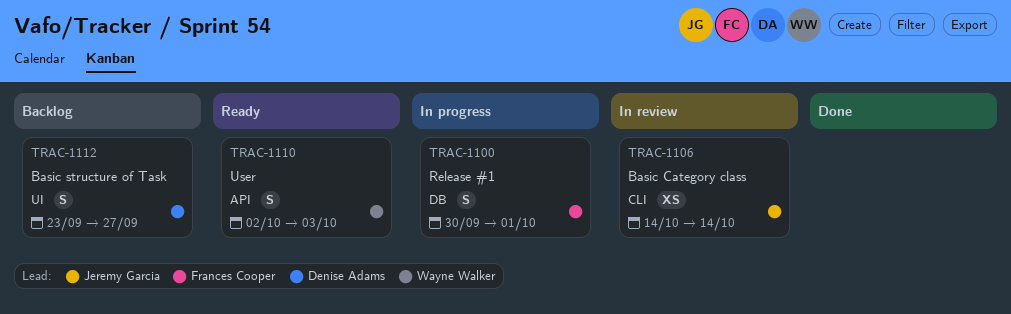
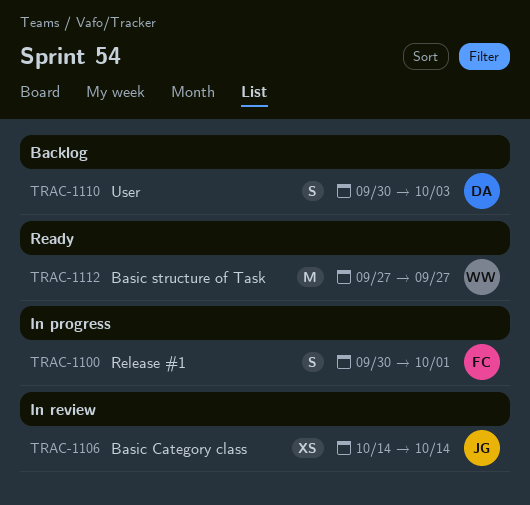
TRAC-1110, status: Ready -> Backlog
TRAC-1110, owner: Wayne Walker -> Denise Adams
TRAC-1110, start: Oct 2 -> Sep 30
TRAC-1112, status: Backlog -> Ready
TRAC-1112, owner: Denise Adams -> Wayne Walker
TRAC-1112, estimate: S -> M
TRAC-1112, start: Sep 23 -> Sep 27

